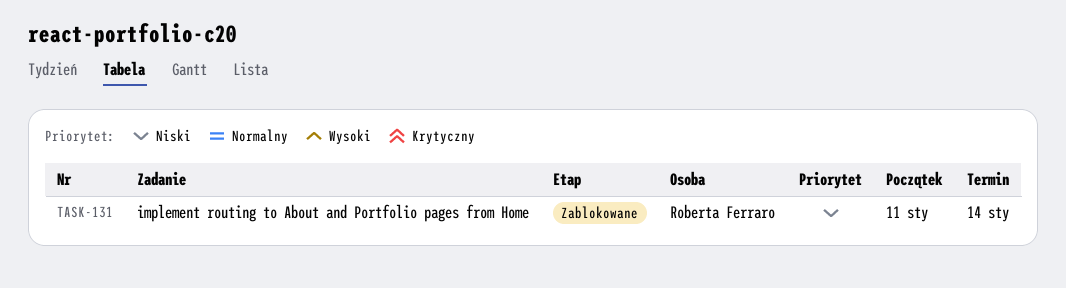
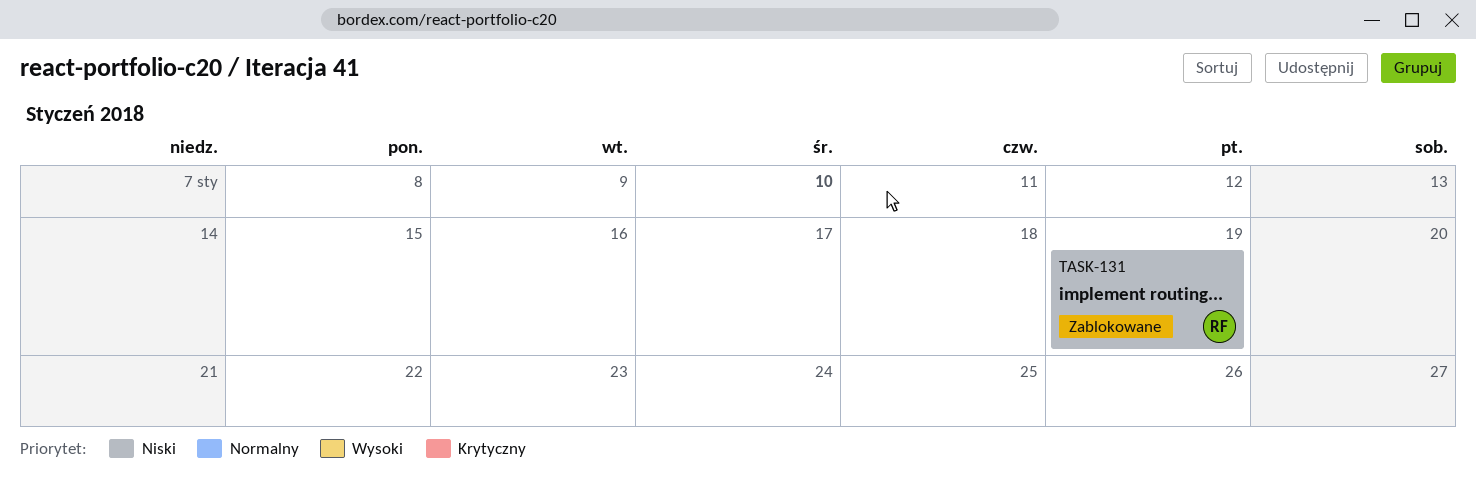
TASK-131, due: Jan 14 -> Jan 19

